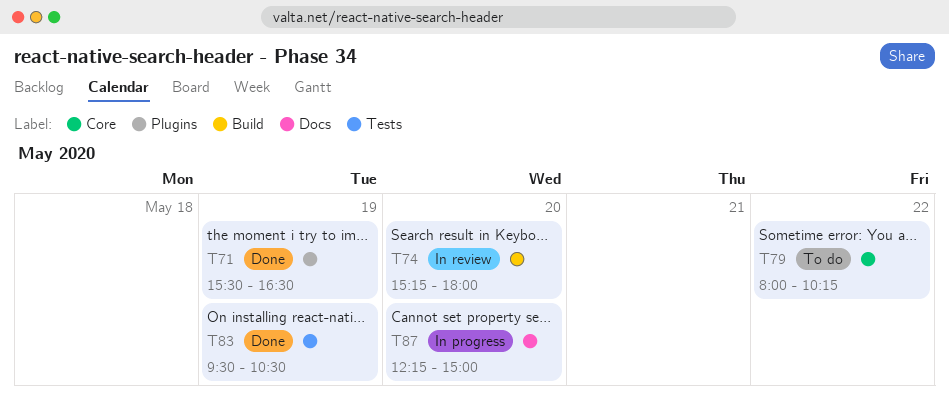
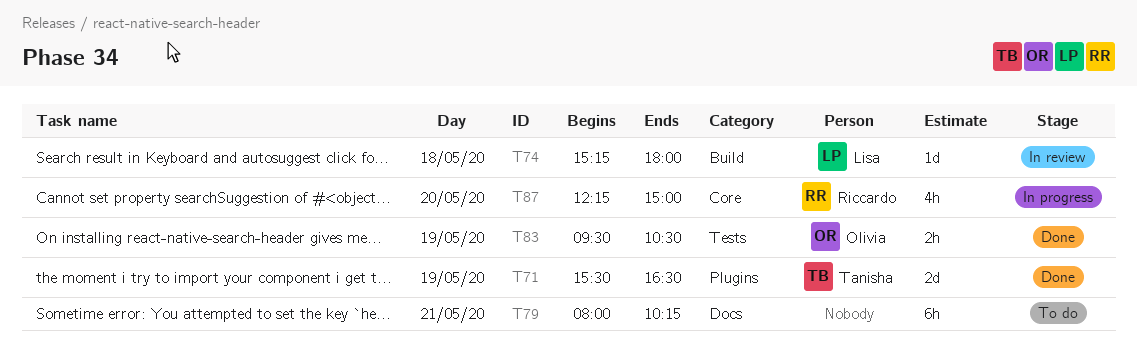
T74, day: May 20 -> May 18
T79, label: Core -> Docs
T79, day: May 22 -> May 21
T87, label: Docs -> Core

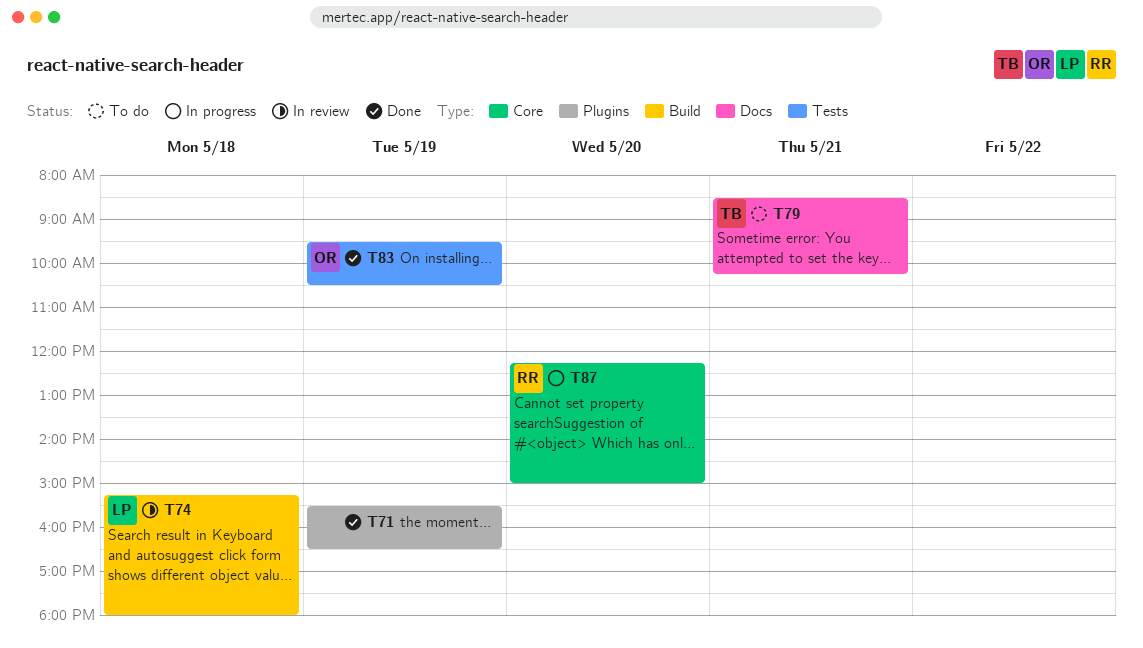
T71, owner: Tanisha -> none
T79, owner: none -> Tanisha
T79, begins: 08:00 -> 08:30

